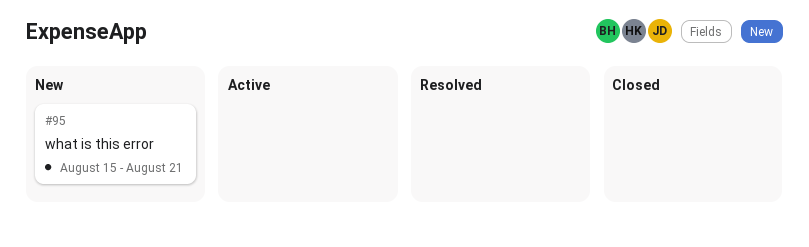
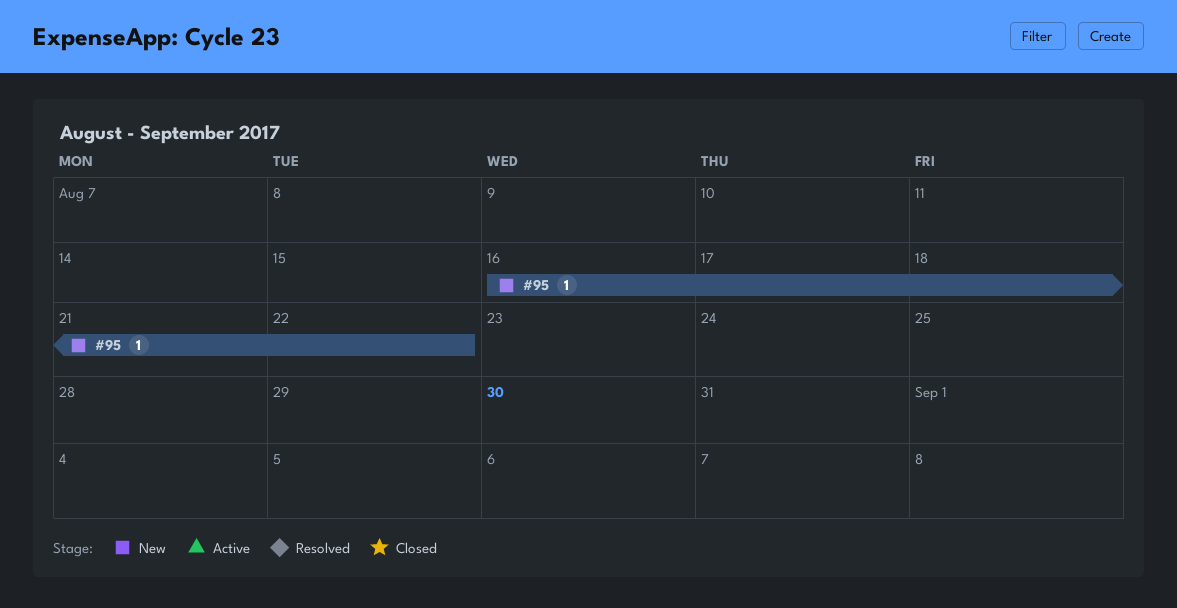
#95, start: Aug 15 -> Aug 16
#95, due: Aug 21 -> Aug 22

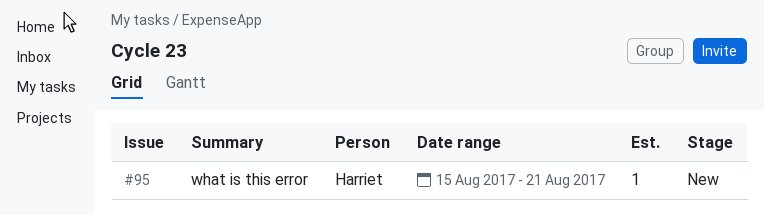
#95, start: Aug 16 -> Aug 15
#95, due: Aug 22 -> Aug 21

